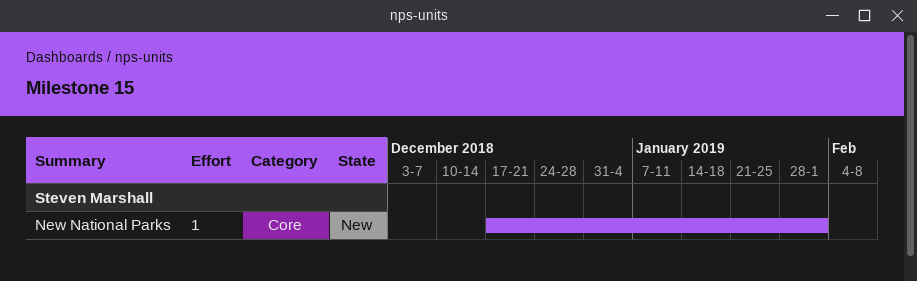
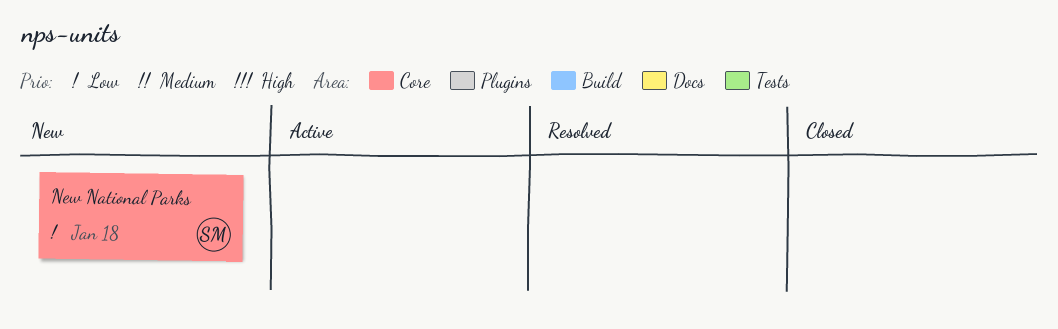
New National Parks, due: Feb 1 -> Jan 18

